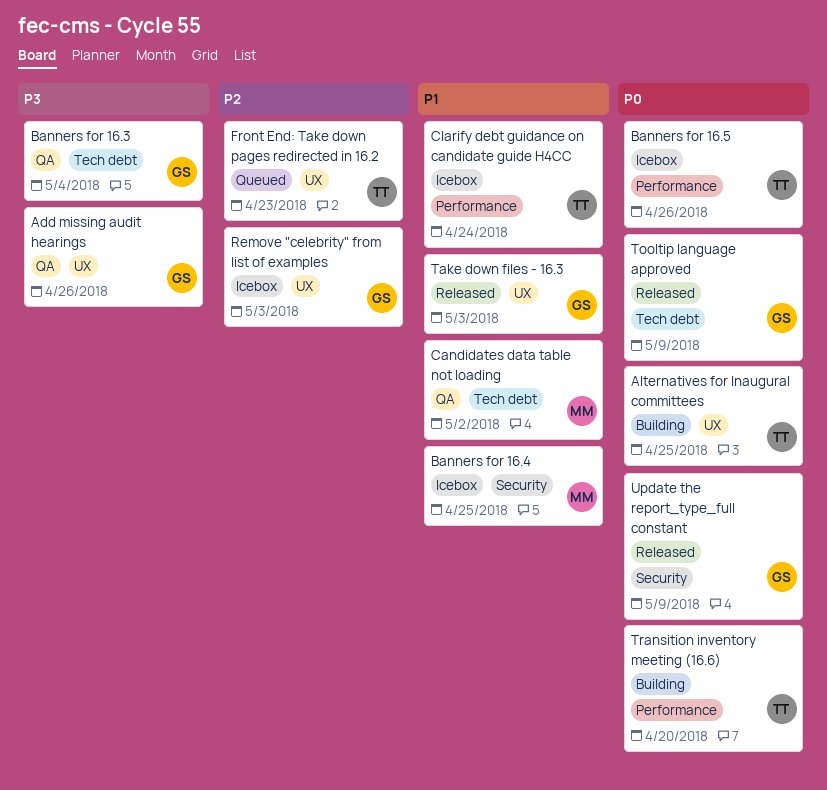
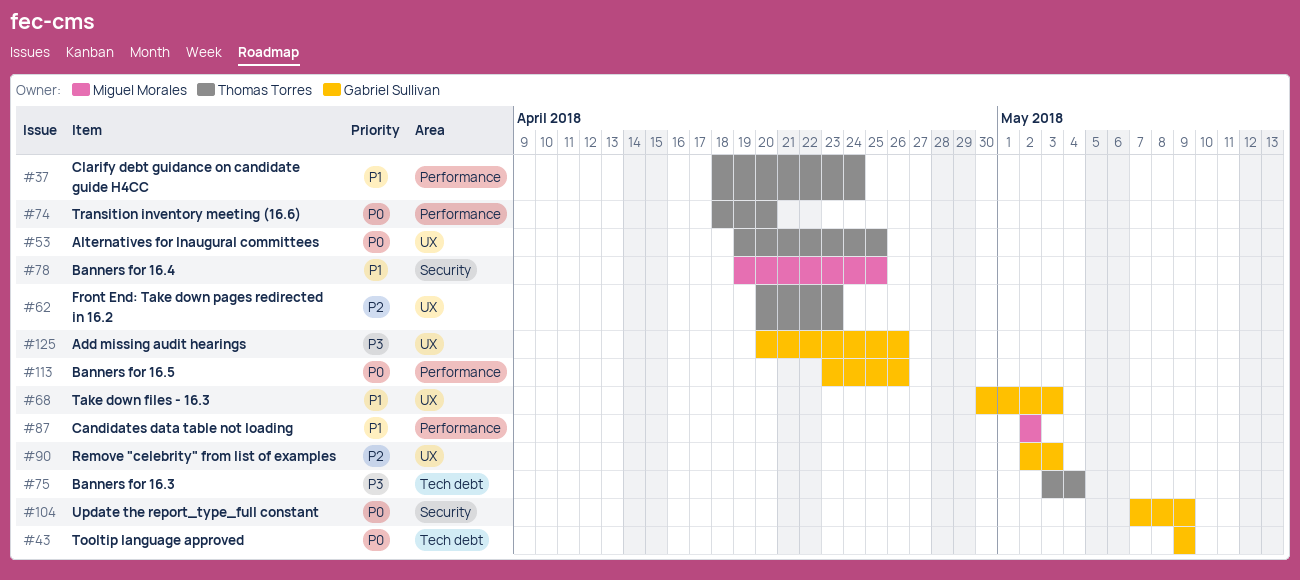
Banners for 16.3, owner: Gabriel Sullivan -> Thomas Torres
Banners for 16.5, owner: Thomas Torres -> Gabriel Sullivan
Candidates data table not loading, label: Tech debt -> Performance

